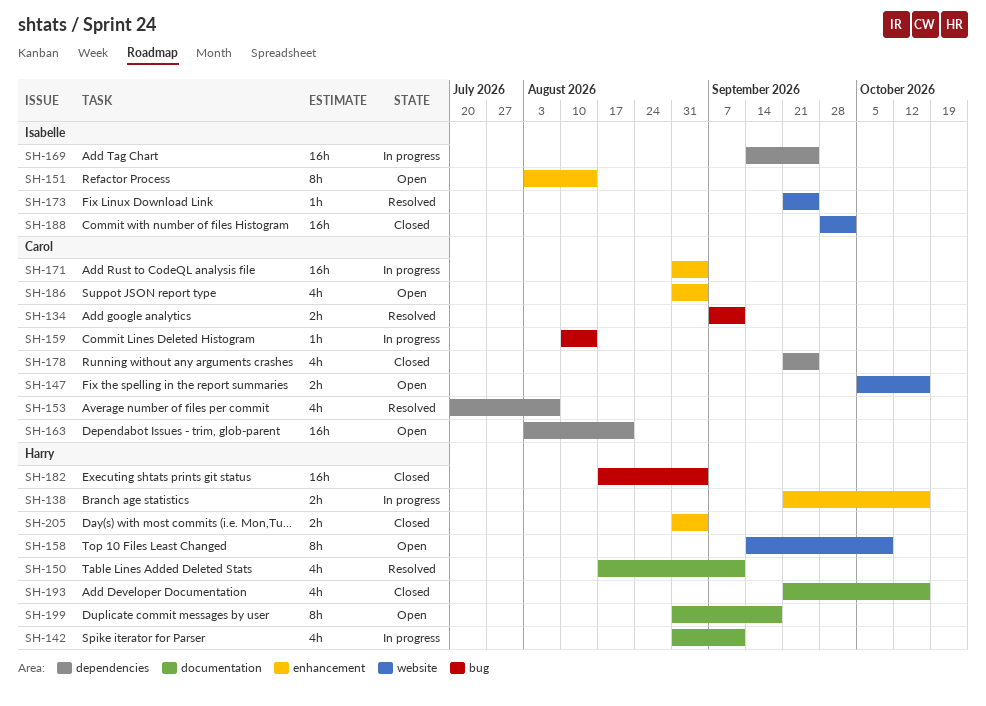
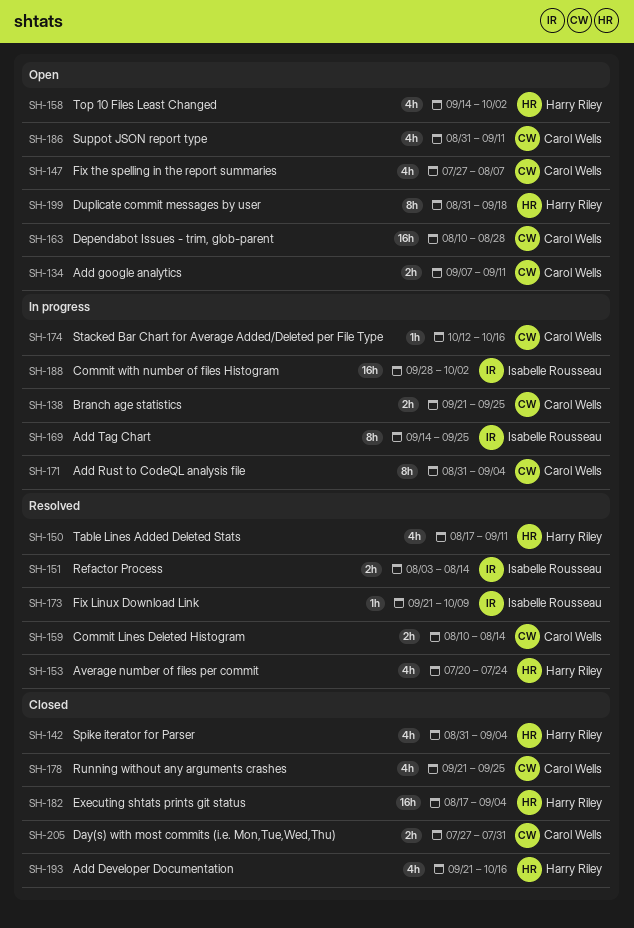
SH-134, status: Resolved -> Open
SH-138, owner: Harry Riley -> Carol Wells
SH-138, due: Oct 16 -> Sep 25
SH-142, status: In progress -> Closed
SH-142, due: Sep 11 -> Sep 4
SH-147, estimate: 2h -> 4h
SH-147, start: Oct 5 -> Jul 27
SH-147, due: Oct 16 -> Aug 7
SH-151, status: Open -> Resolved
SH-151, estimate: 8h -> 2h
SH-153, owner: Carol Wells -> Harry Riley
SH-153, due: Aug 7 -> Jul 24
SH-158, estimate: 8h -> 4h
SH-158, due: Oct 9 -> Oct 2
SH-159, status: In progress -> Resolved
SH-159, estimate: 1h -> 2h
SH-163, start: Aug 3 -> Aug 10
SH-163, due: Aug 21 -> Aug 28
SH-169, estimate: 16h -> 8h
SH-171, estimate: 16h -> 8h
SH-173, due: Sep 25 -> Oct 9
SH-174: none -> present
SH-186, due: Sep 4 -> Sep 11
SH-188, status: Closed -> In progress
SH-205, owner: Harry Riley -> Carol Wells
SH-205, start: Aug 31 -> Jul 27
SH-205, due: Sep 4 -> Jul 31

